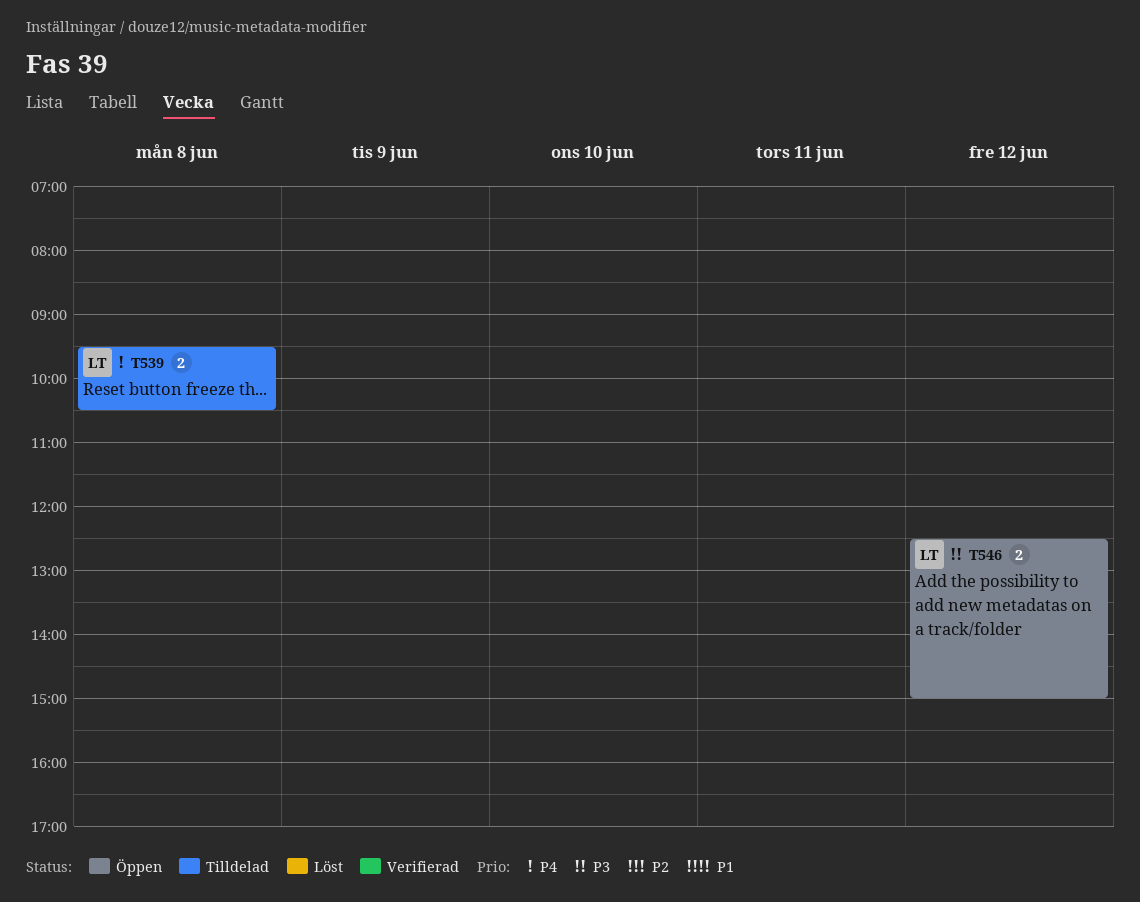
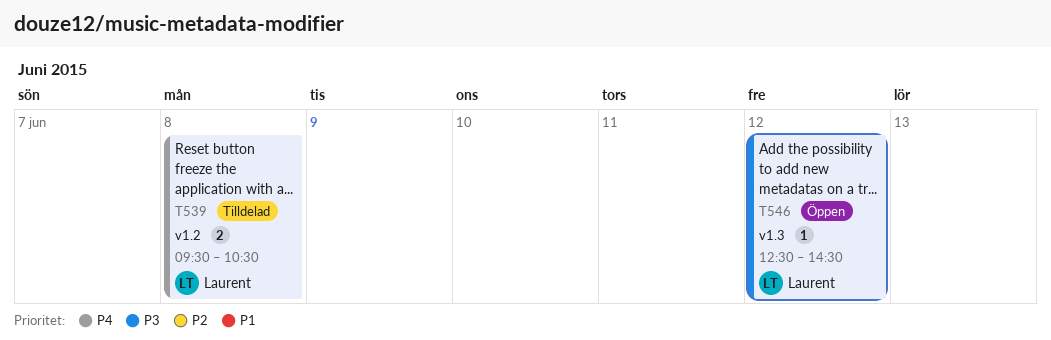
T546, estimate: 2 -> 1
T546, ends: 15:00 -> 14:30

